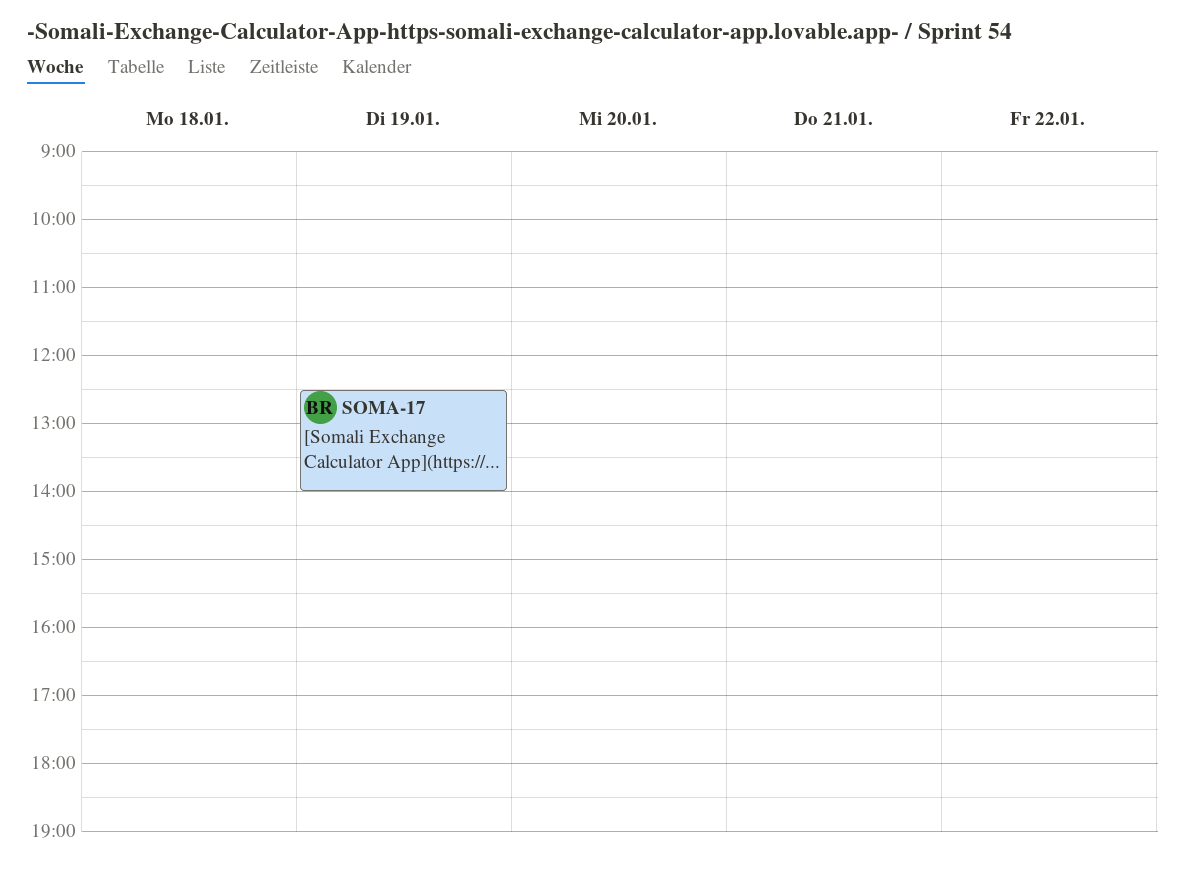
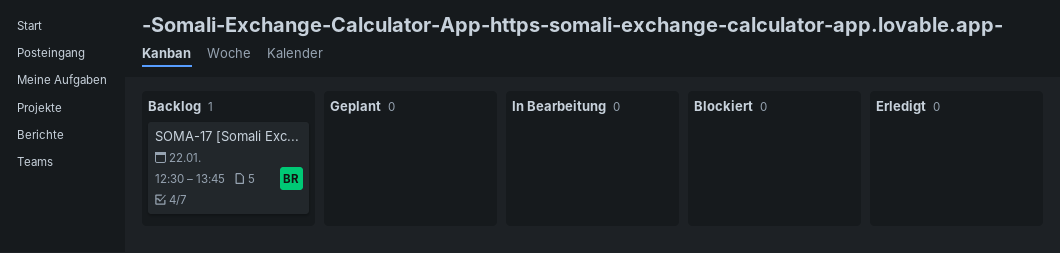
SOMA-17, day: Jan 19 -> Jan 22
SOMA-17, ends: 14:00 -> 13:45

